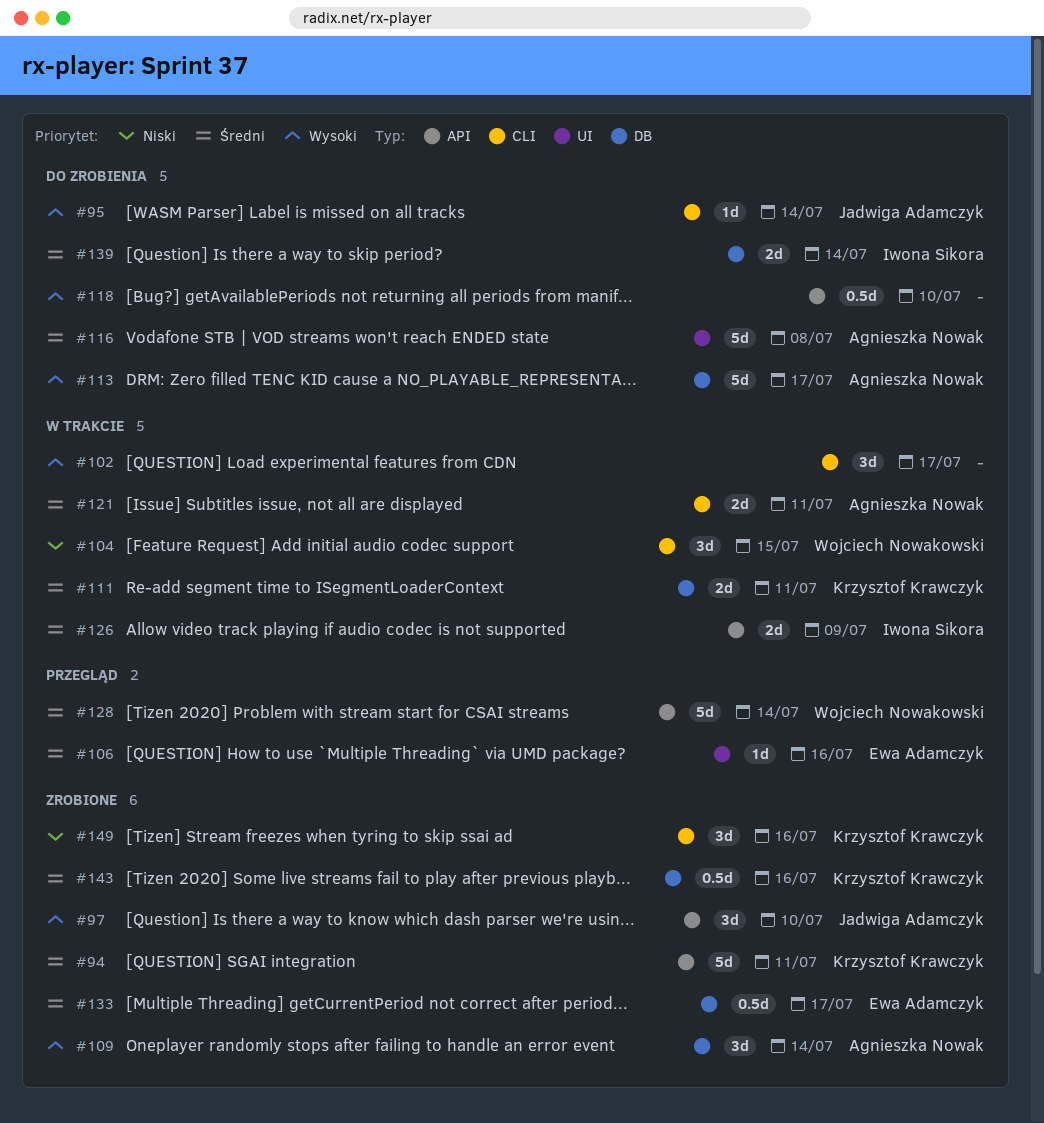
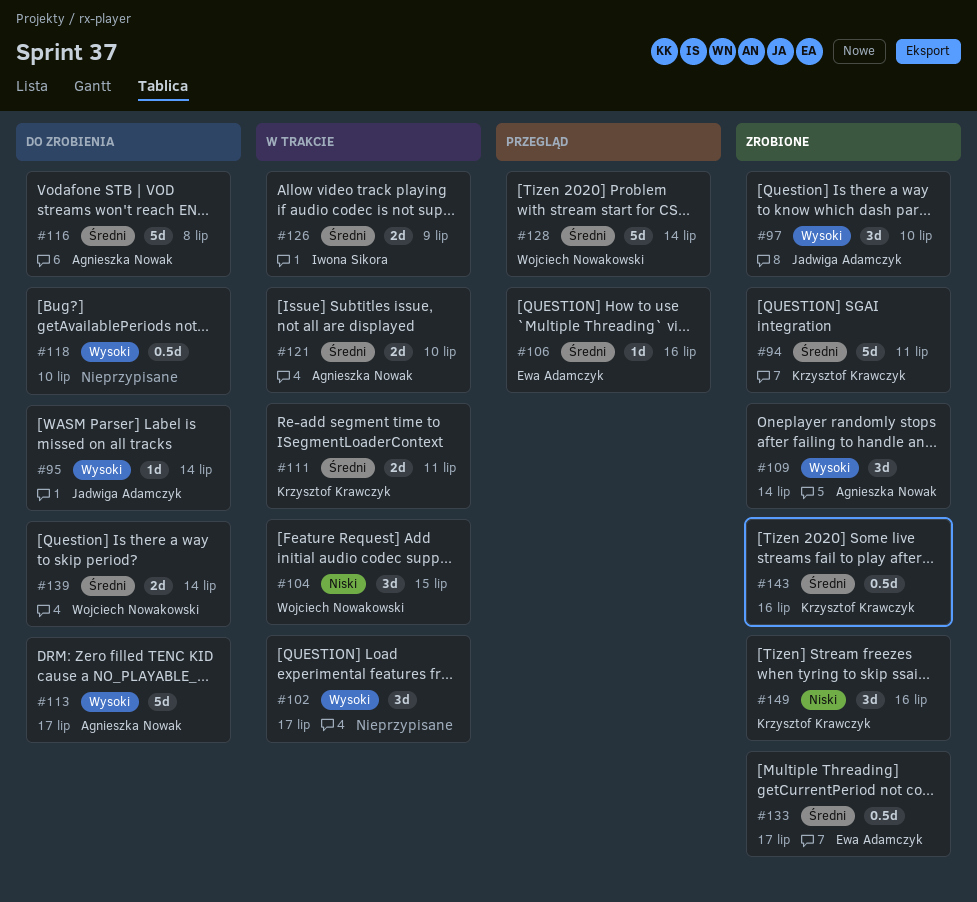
#121, due: Jul 11 -> Jul 10
#139, owner: Iwona Sikora -> Wojciech Nowakowski

